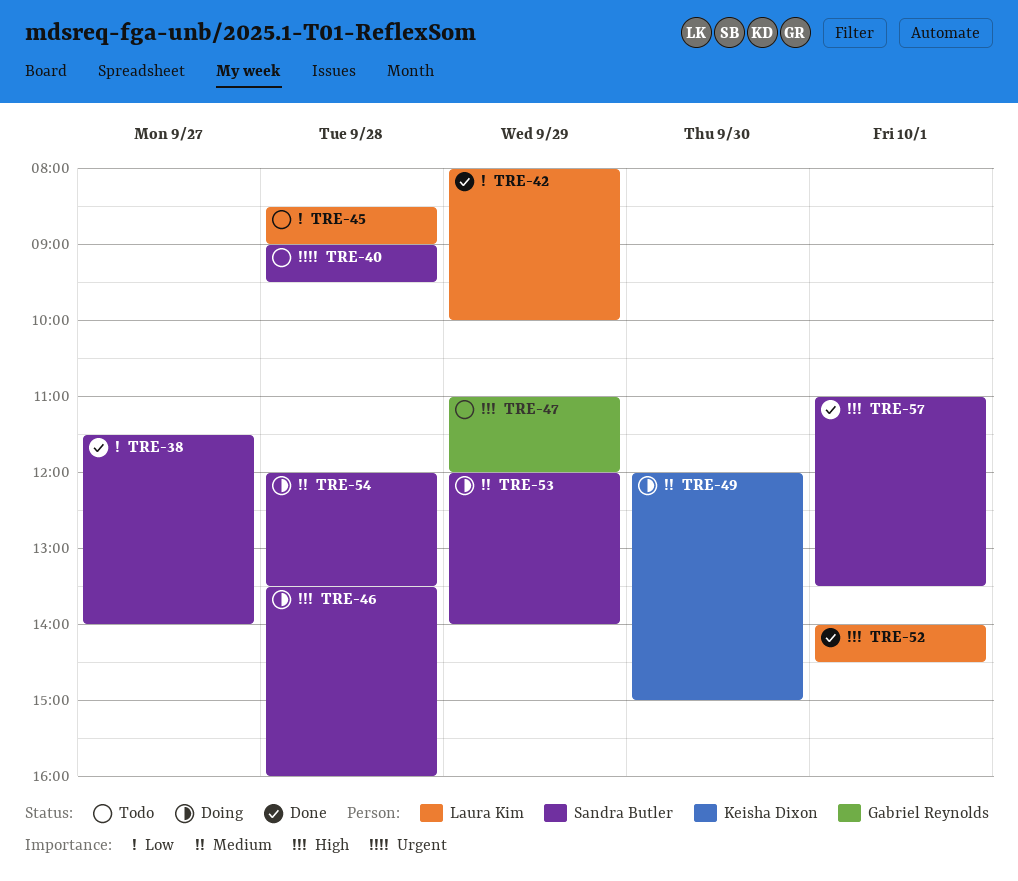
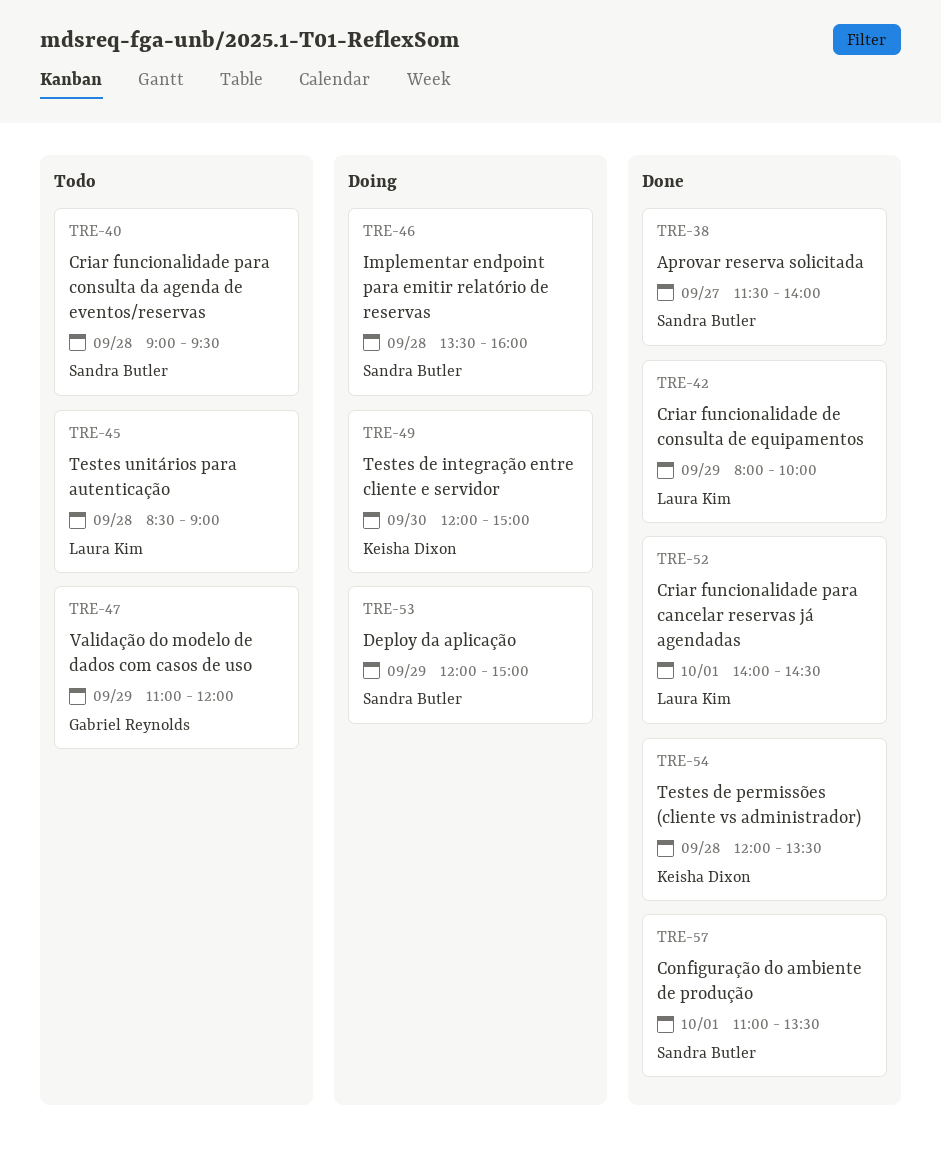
TRE-53, ends: 14:00 -> 15:00
TRE-54, status: Doing -> Done
TRE-54, owner: Sandra Butler -> Keisha Dixon

